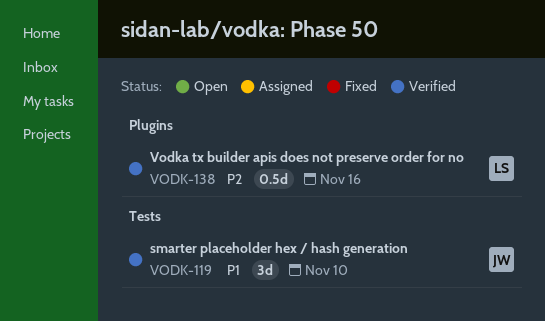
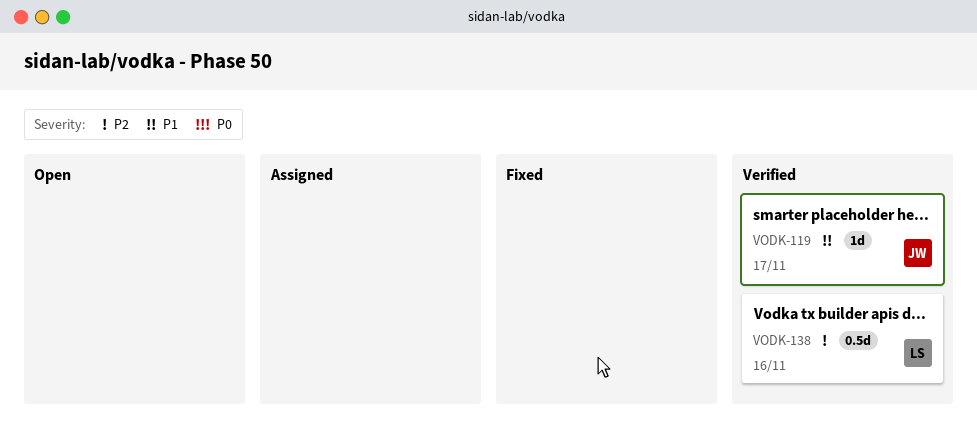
VODK-119, estimate: 3d -> 1d
VODK-119, due: Nov 10 -> Nov 17

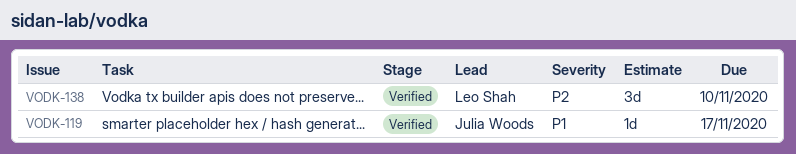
VODK-138, estimate: 0.5d -> 3d
VODK-138, due: Nov 16 -> Nov 10

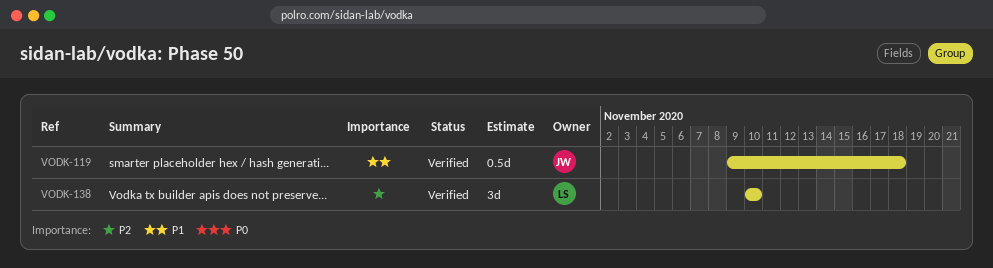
VODK-119, estimate: 1d -> 0.5d
VODK-119, due: Nov 17 -> Nov 18

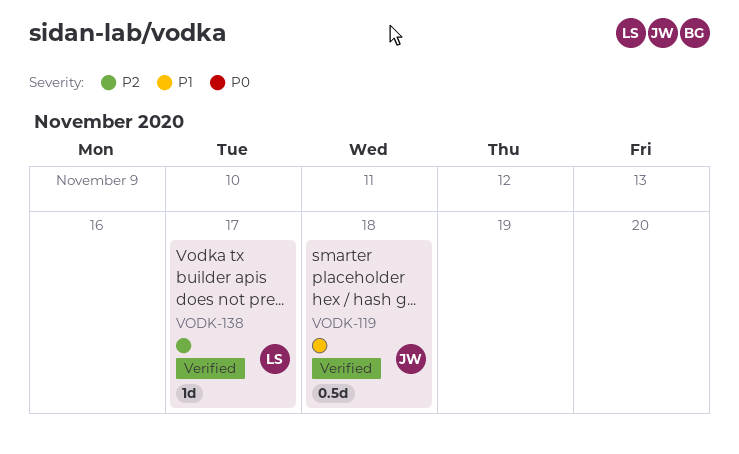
VODK-138, estimate: 3d -> 1d
VODK-138, due: Nov 10 -> Nov 17

